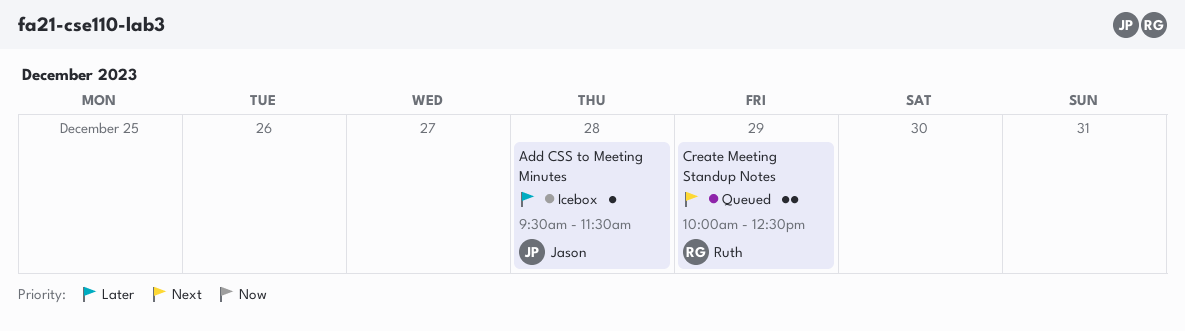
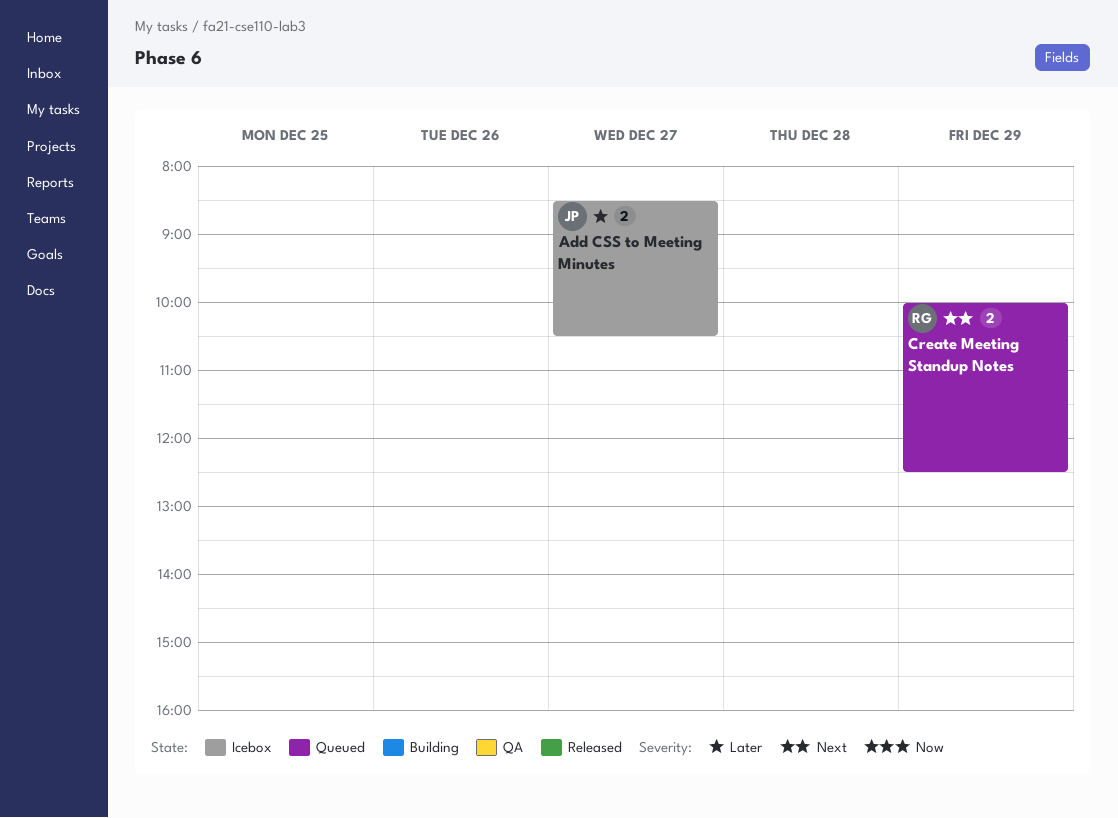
Add CSS to Meeting Minutes, estimate: 1 -> 2
Add CSS to Meeting Minutes, day: Dec 28 -> Dec 27
Add CSS to Meeting Minutes, begins: 09:30 -> 08:30
Add CSS to Meeting Minutes, ends: 11:30 -> 10:30

